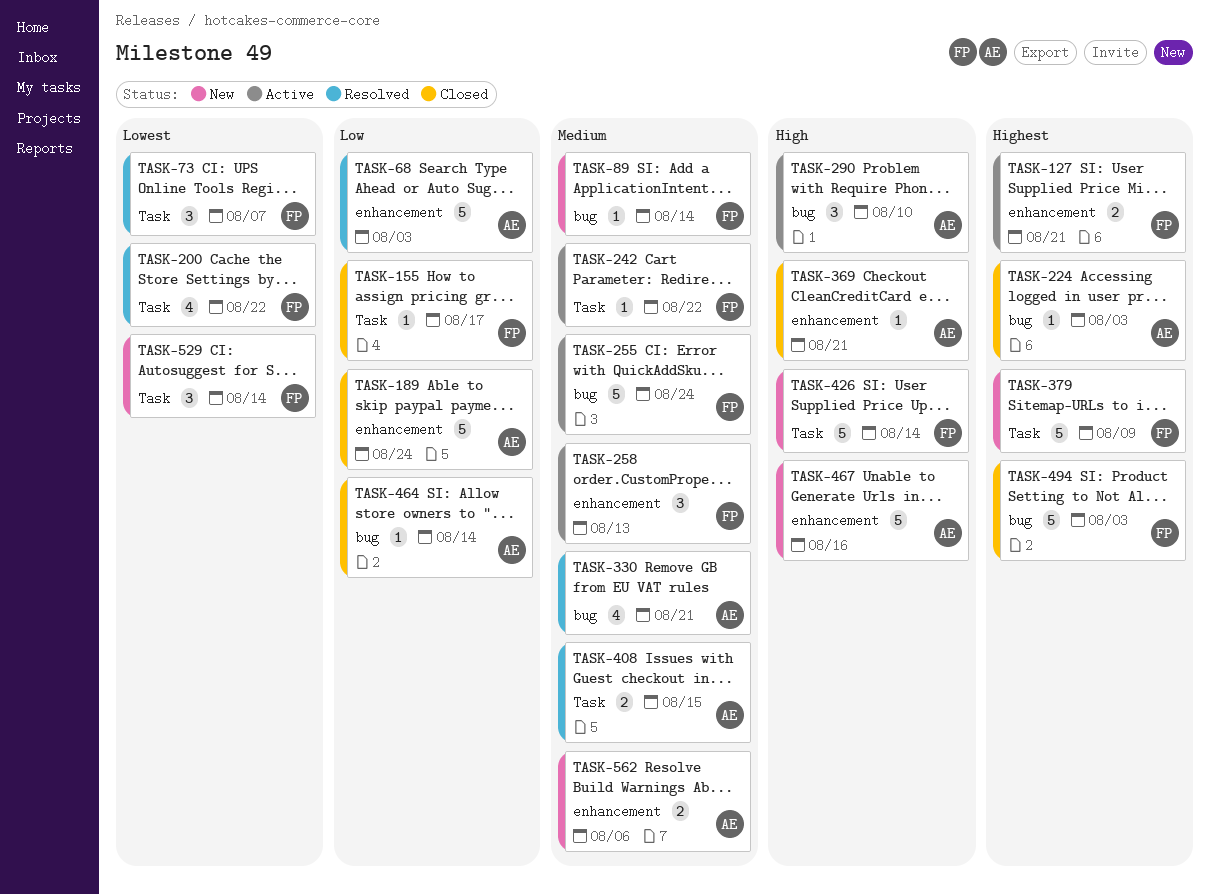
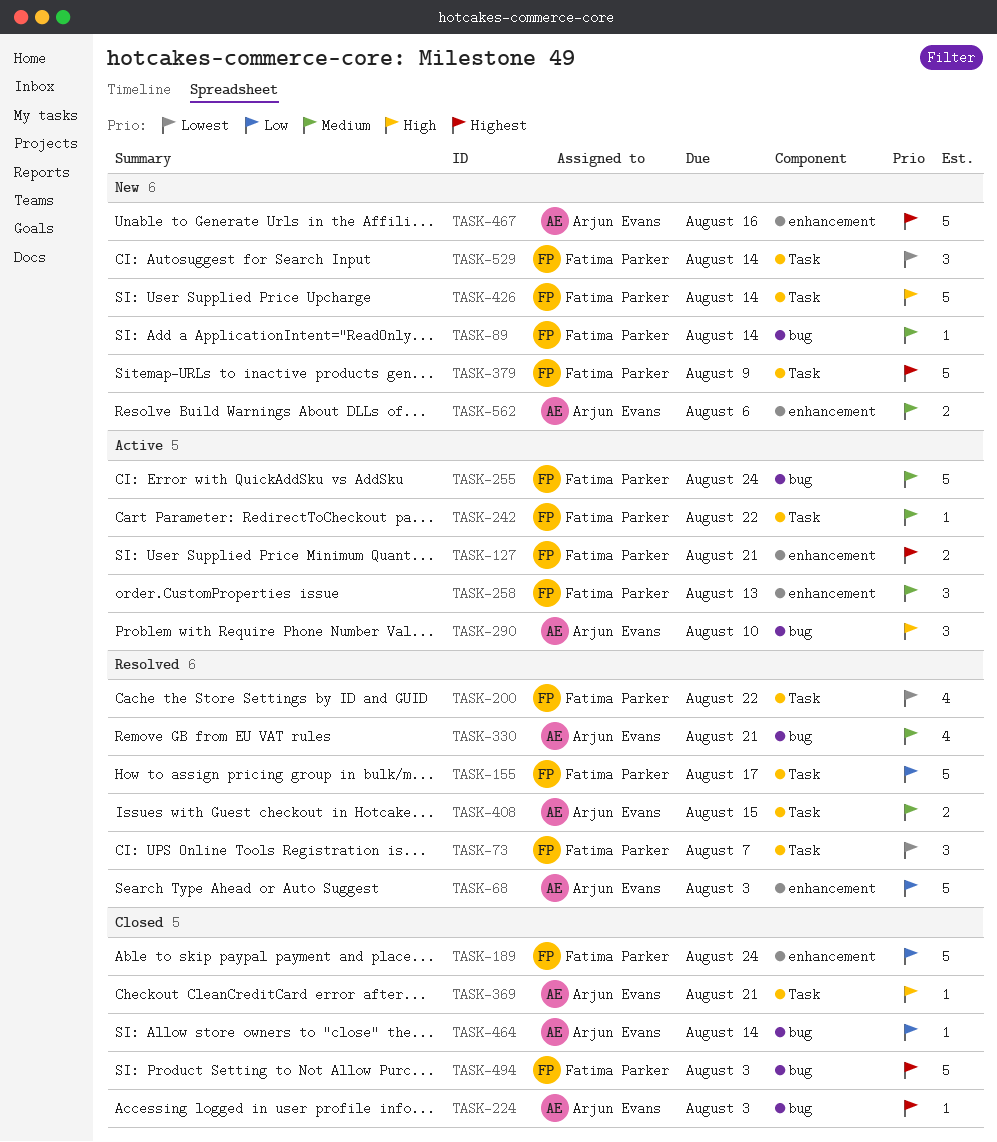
TASK-155, status: Closed -> Resolved
TASK-155, estimate: 1 -> 5
TASK-189, owner: Arjun Evans -> Fatima Parker
TASK-369, label: enhancement -> Task
TASK-467, priority: High -> Highest

